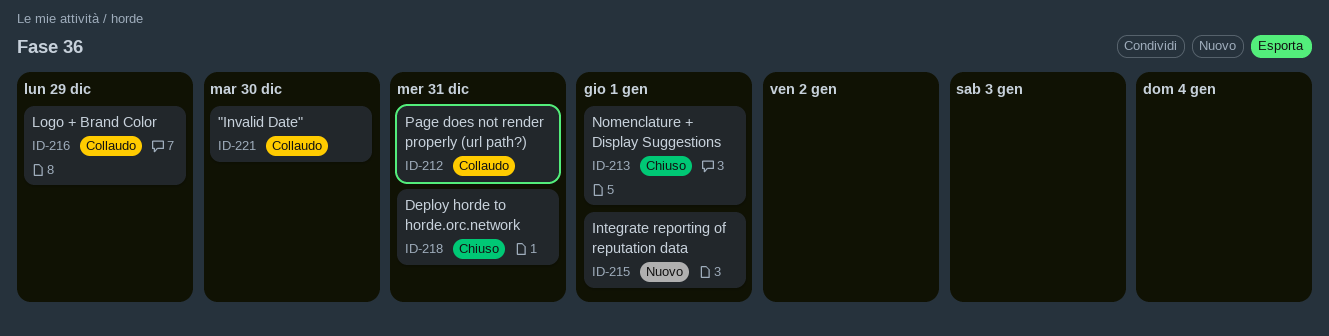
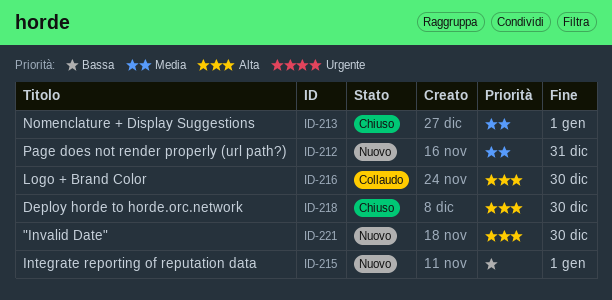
ID-212, status: Collaudo -> Nuovo
ID-216, due: Dec 29 -> Dec 30
ID-218, due: Dec 31 -> Dec 30
ID-221, status: Collaudo -> Nuovo

